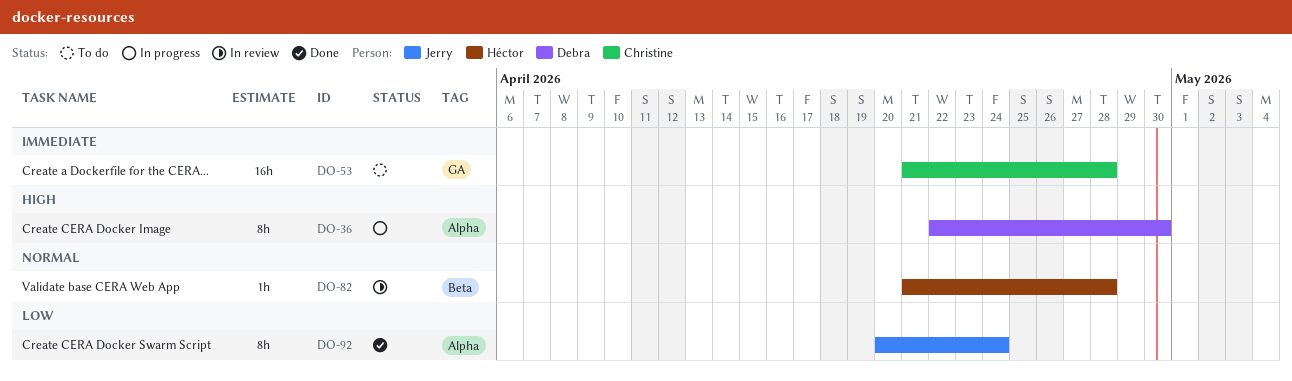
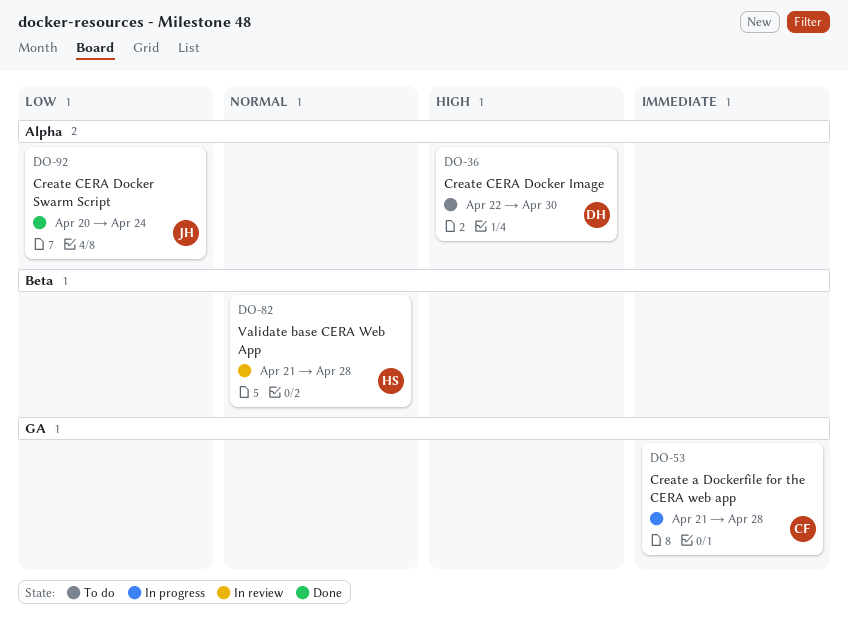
DO-36, status: In progress -> To do
DO-53, status: To do -> In progress

